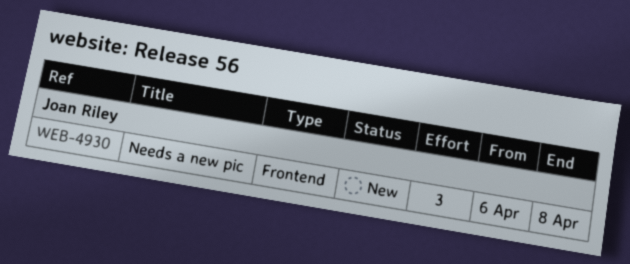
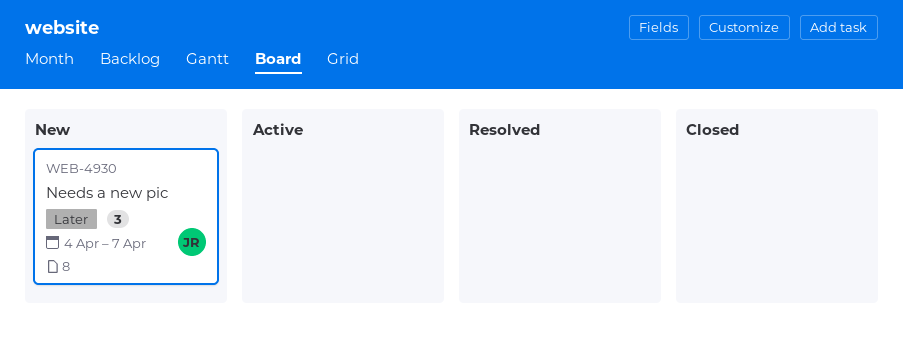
WEB-4930, start: Apr 6 -> Apr 4
WEB-4930, due: Apr 8 -> Apr 7

